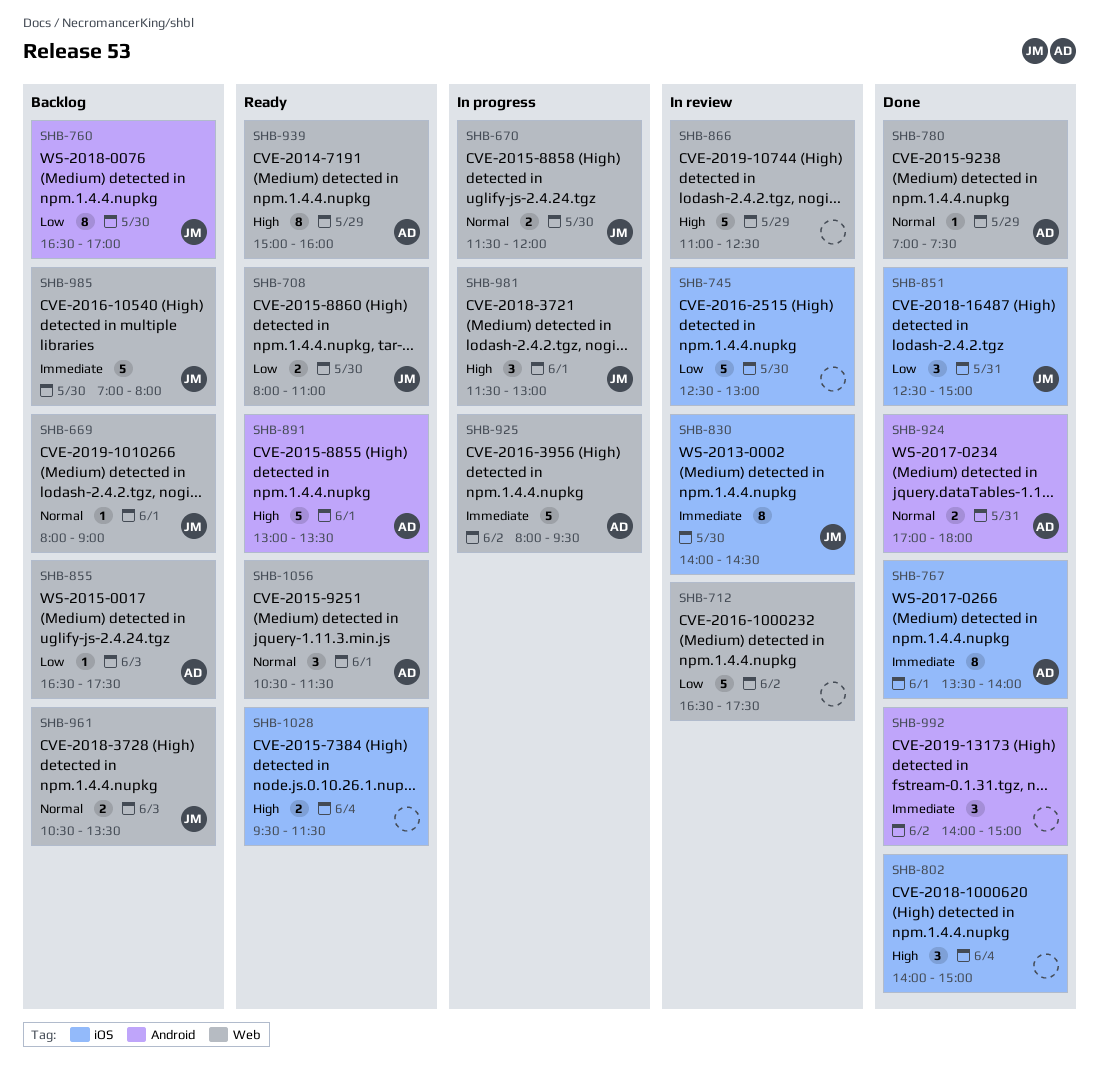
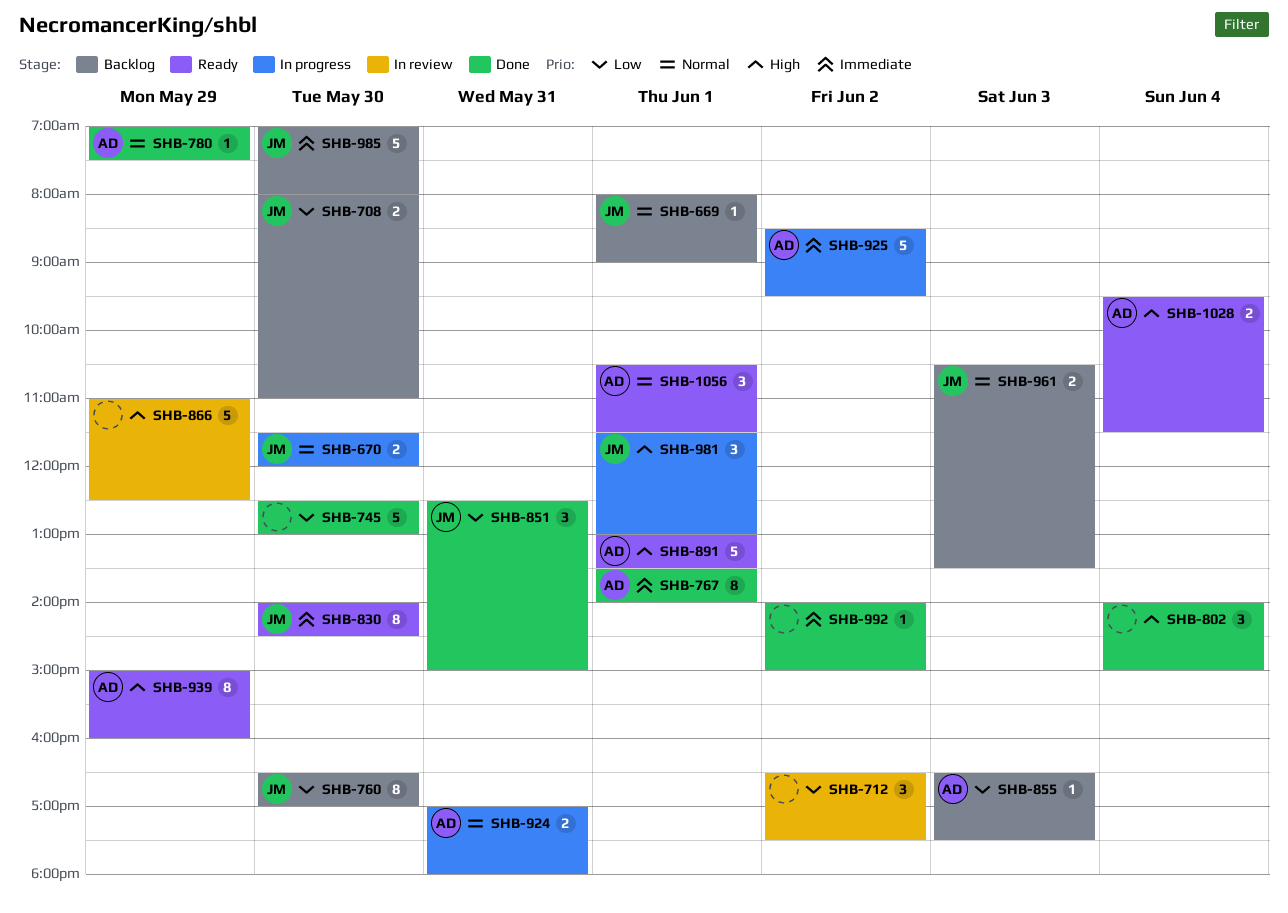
SHB-708, status: Ready -> Backlog
SHB-712, estimate: 5 -> 3
SHB-745, status: In review -> Done
SHB-830, status: In review -> Ready
SHB-924, status: Done -> In progress
SHB-925, begins: 08:00 -> 08:30
SHB-992, estimate: 3 -> 1
SHB-1028, owner: none -> AD

